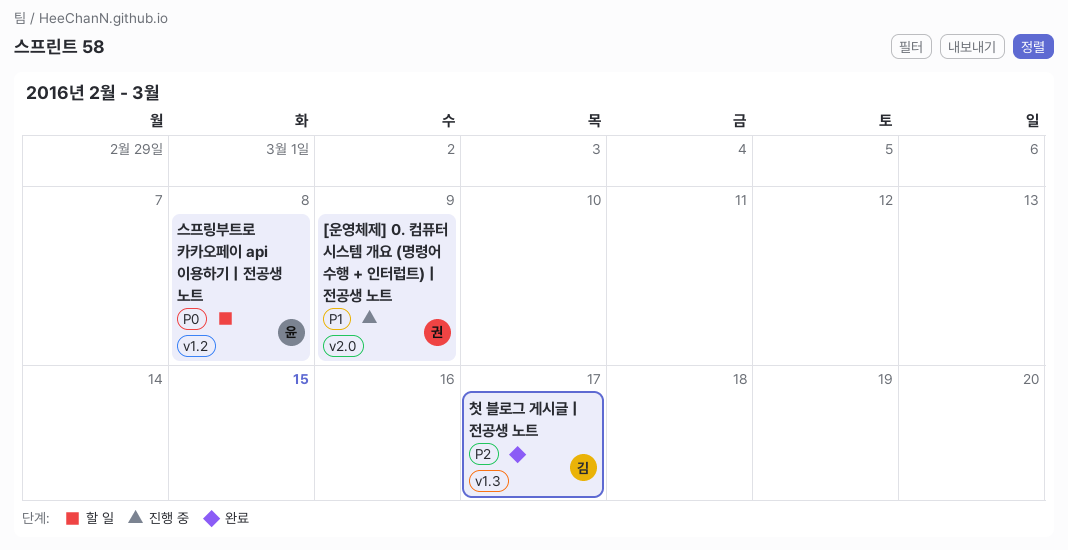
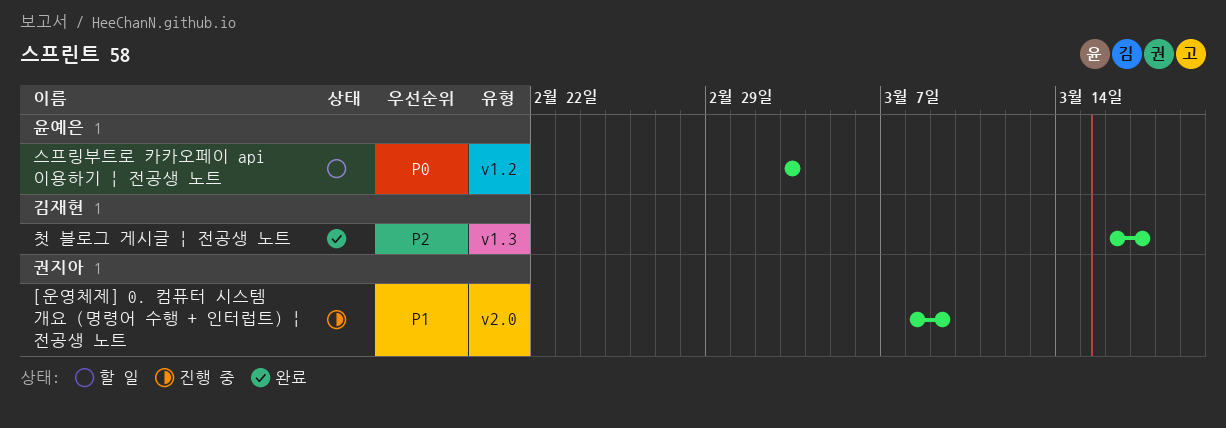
스프링부트로 카카오페이 api 이용하기 | 전공생 노트, due: Mar 8 -> Mar 3

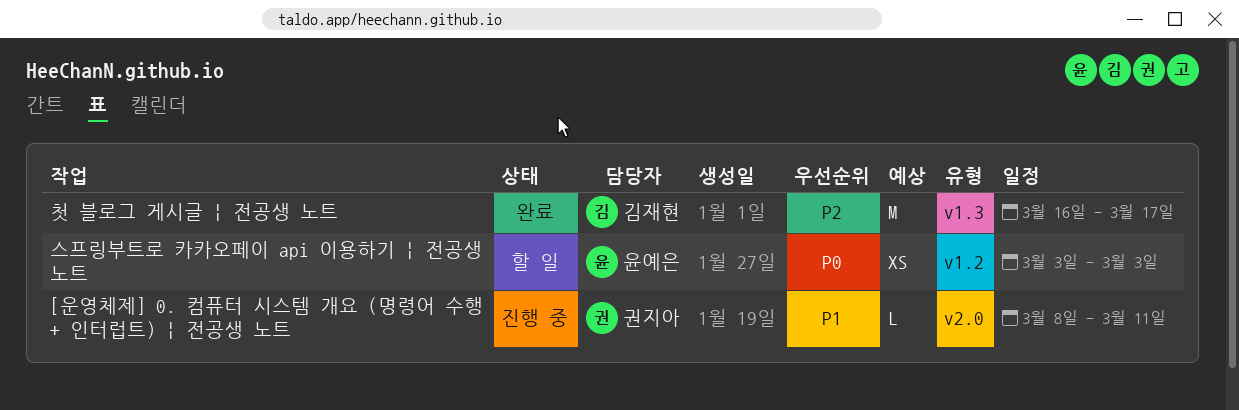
[운영체제] 0. 컴퓨터 시스템 개요 (명령어 수행 + 인터럽트) | 전공생 노트, due: Mar 9 -> Mar 11

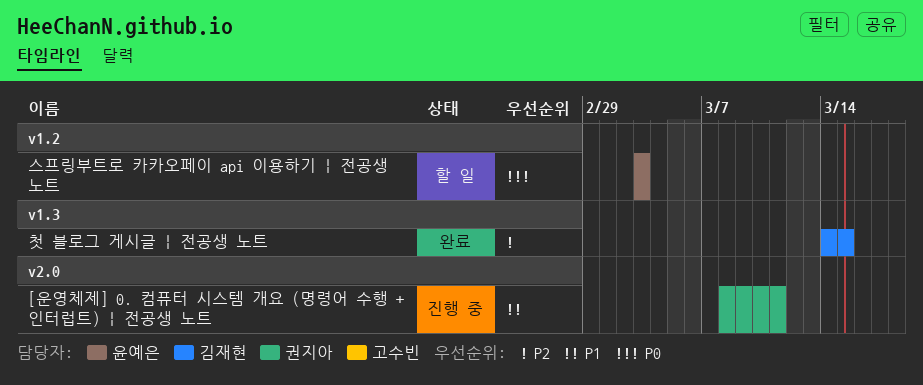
첫 블로그 게시글 | 전공생 노트, start: Mar 16 -> Mar 14
첫 블로그 게시글 | 전공생 노트, due: Mar 17 -> Mar 15

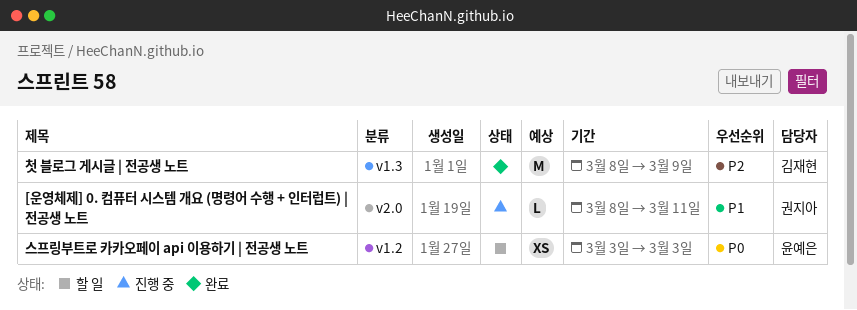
첫 블로그 게시글 | 전공생 노트, start: Mar 14 -> Mar 8
첫 블로그 게시글 | 전공생 노트, due: Mar 15 -> Mar 9

